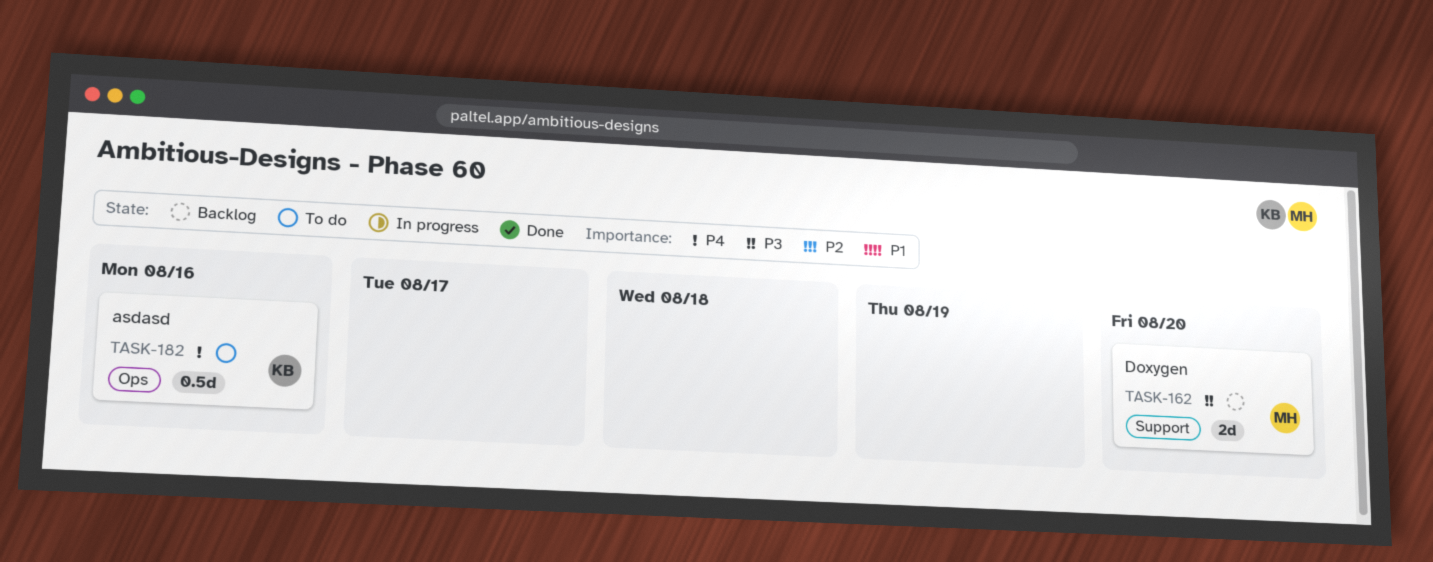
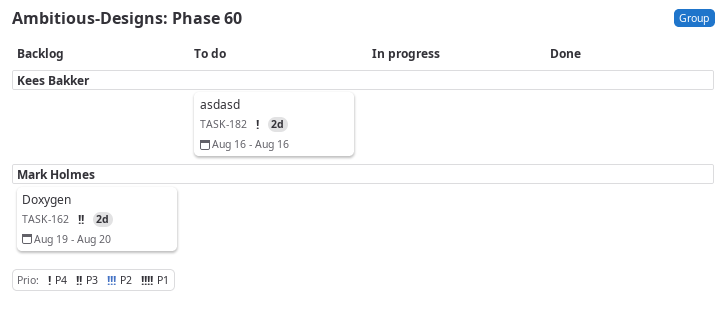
TASK-182, estimate: 0.5d -> 2d

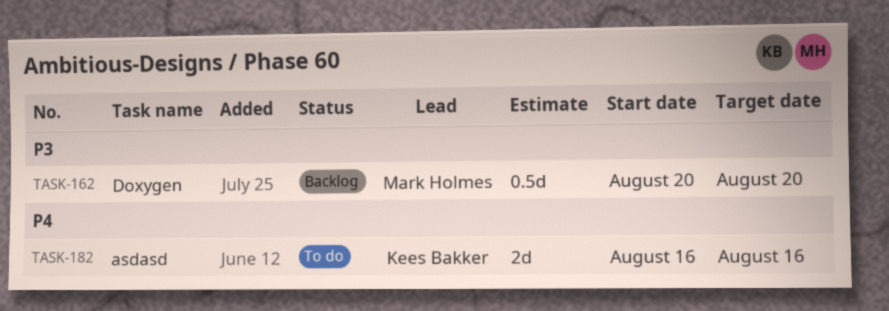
TASK-162, estimate: 2d -> 0.5d
TASK-162, start: Aug 19 -> Aug 20

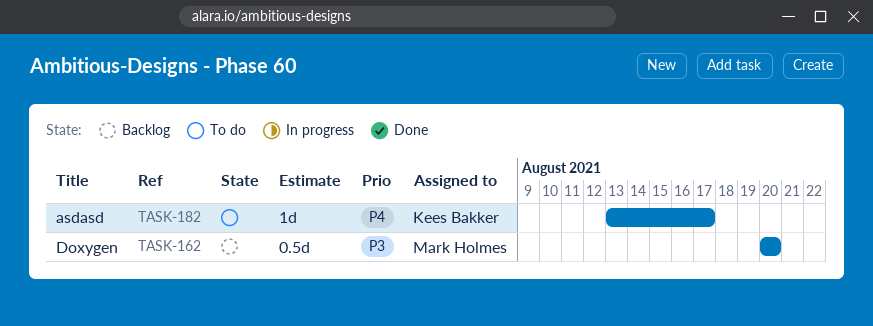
TASK-182, estimate: 2d -> 1d
TASK-182, start: Aug 16 -> Aug 13
TASK-182, due: Aug 16 -> Aug 17

